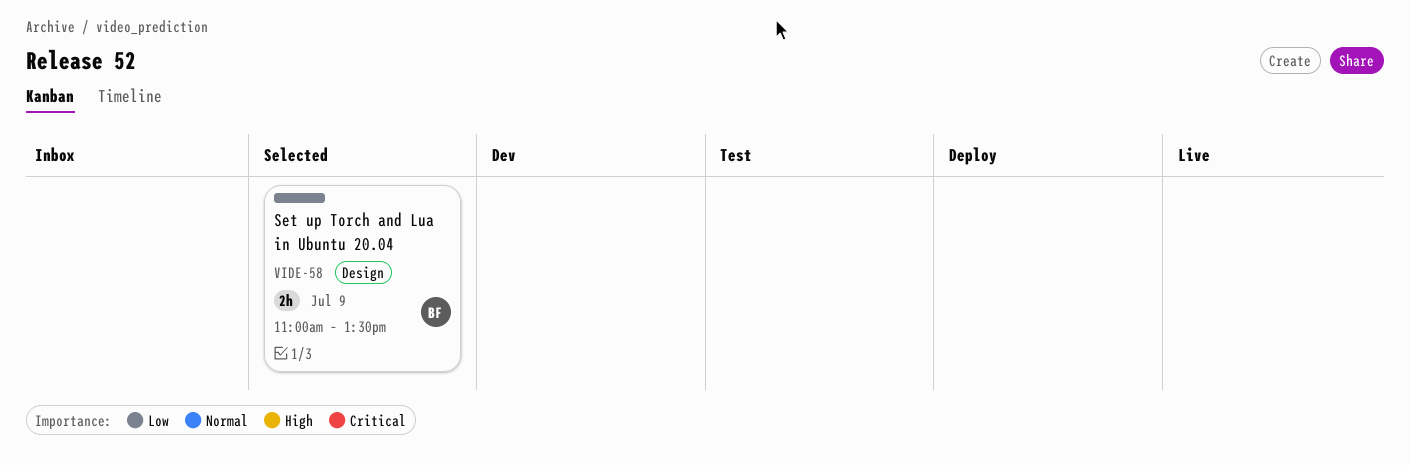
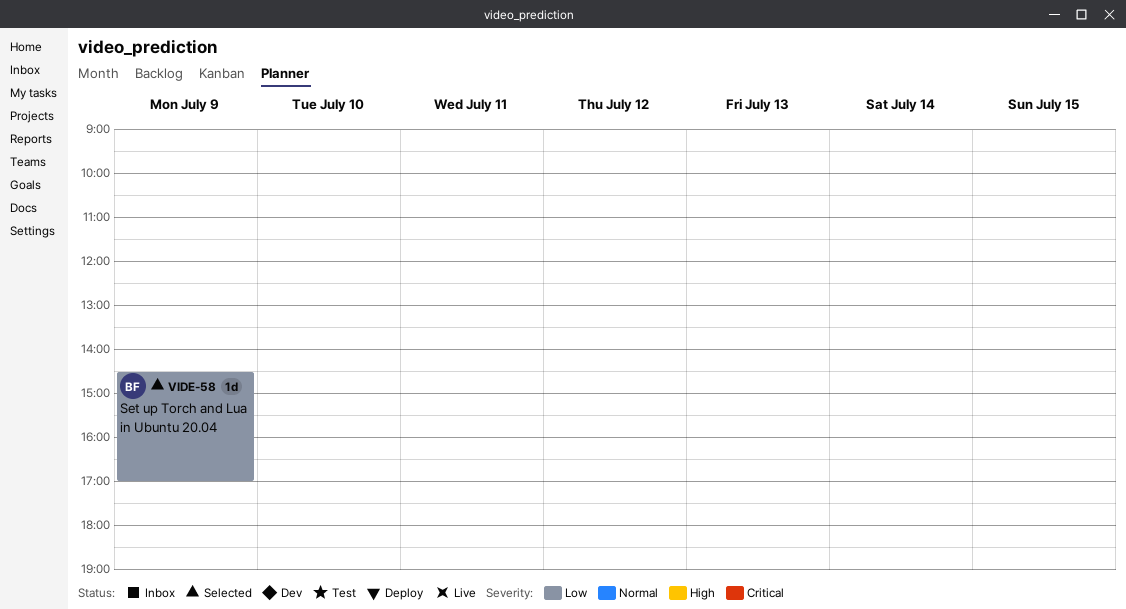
VIDE-58, estimate: 2h -> 1d
VIDE-58, begins: 11:00 -> 14:30
VIDE-58, ends: 13:30 -> 17:00

